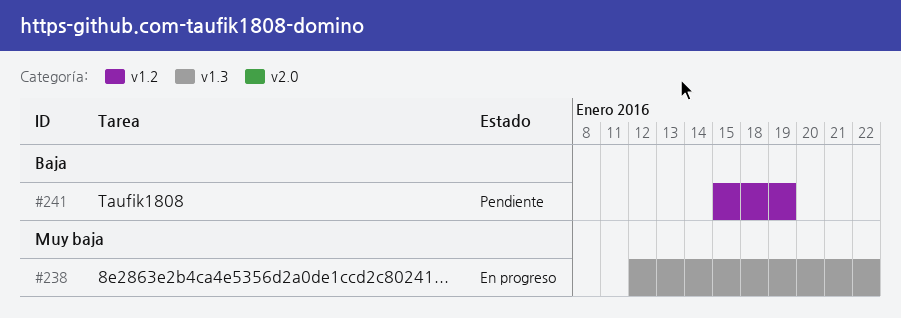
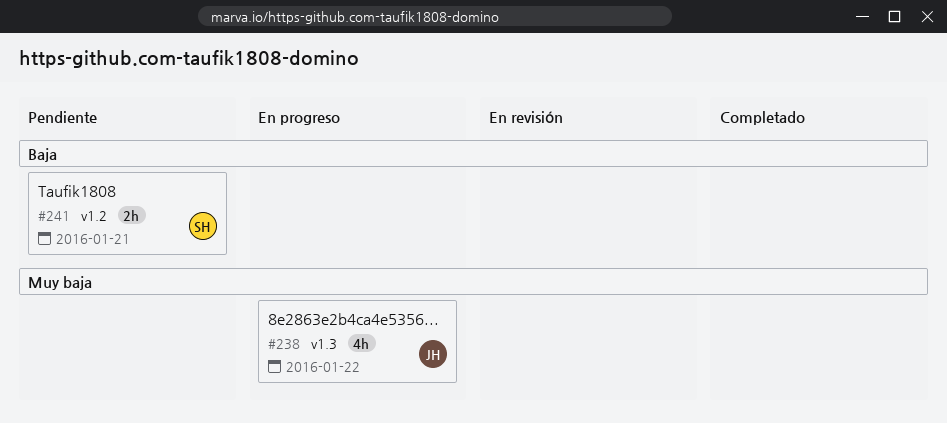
#241, due: Jan 19 -> Jan 21

